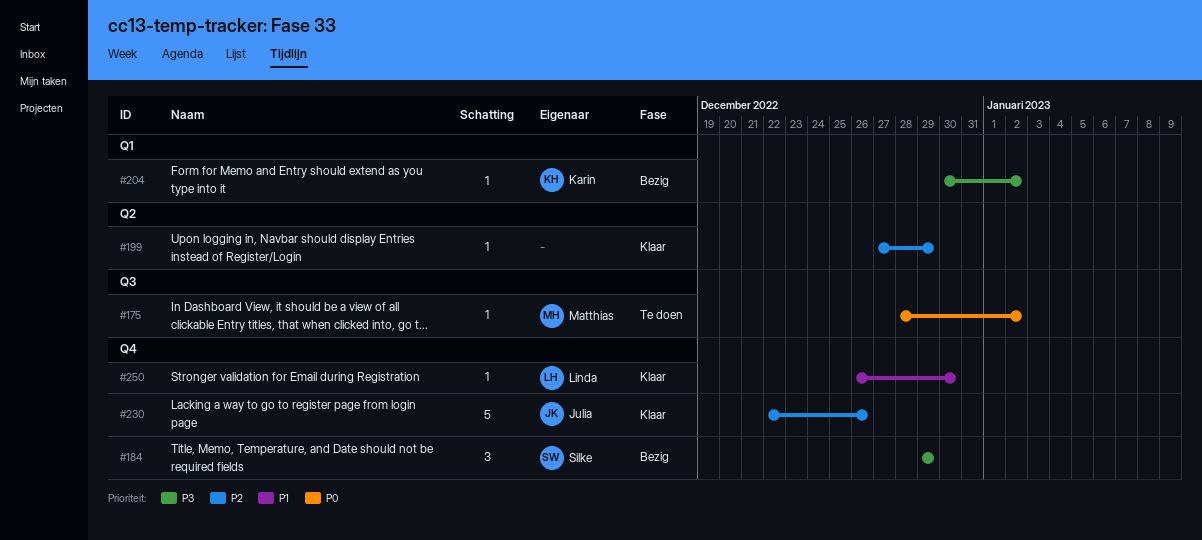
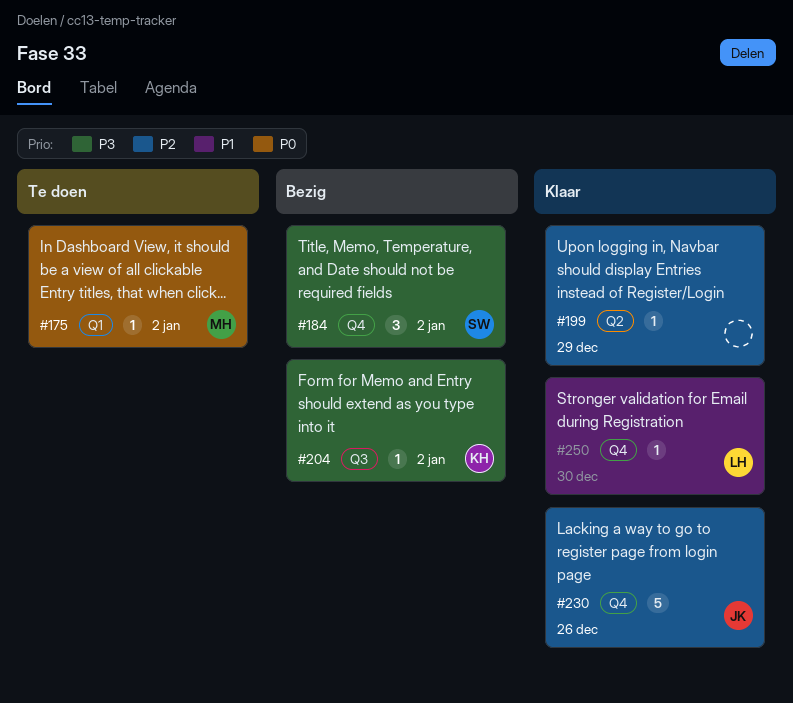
#175, label: Q3 -> Q1
#184, due: Dec 29 -> Jan 2
#204, label: Q1 -> Q3

